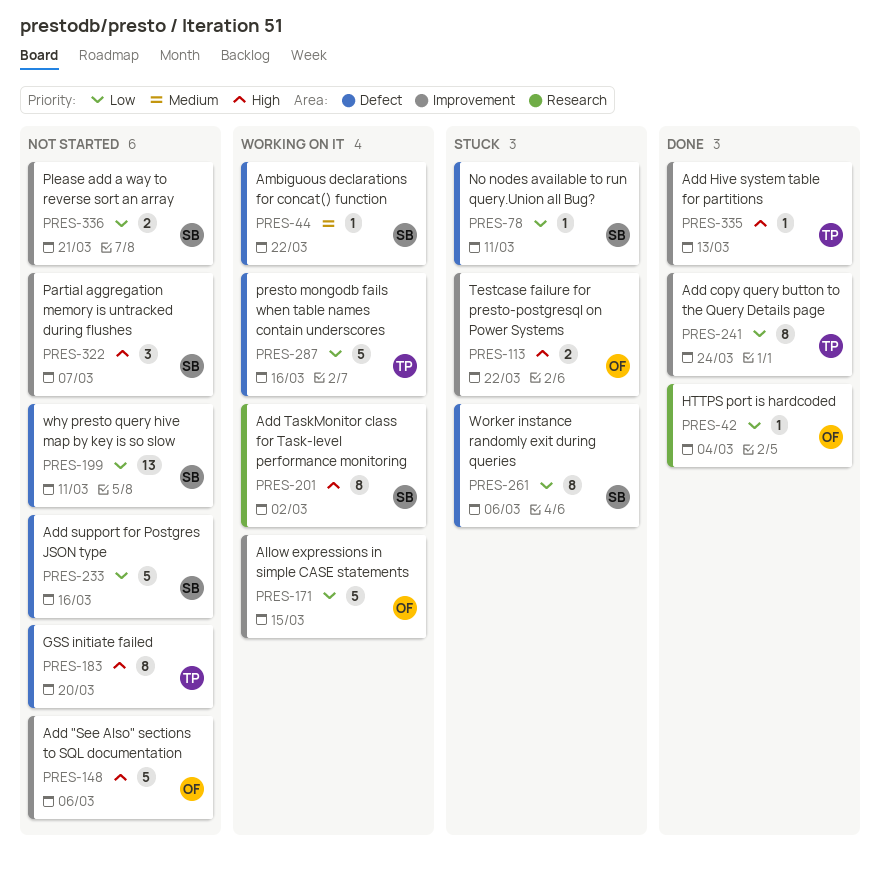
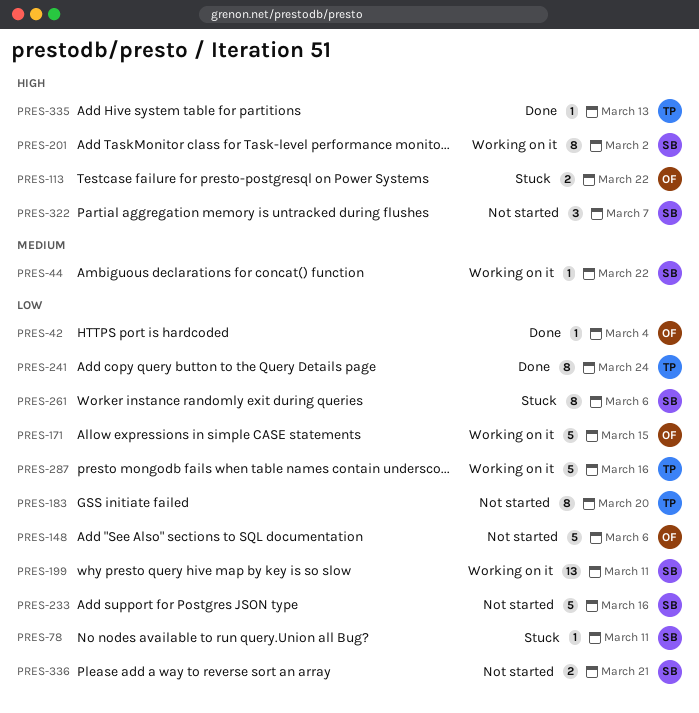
PRES-148, priority: High -> Low
PRES-183, priority: High -> Low
PRES-199, status: Not started -> Working on it

